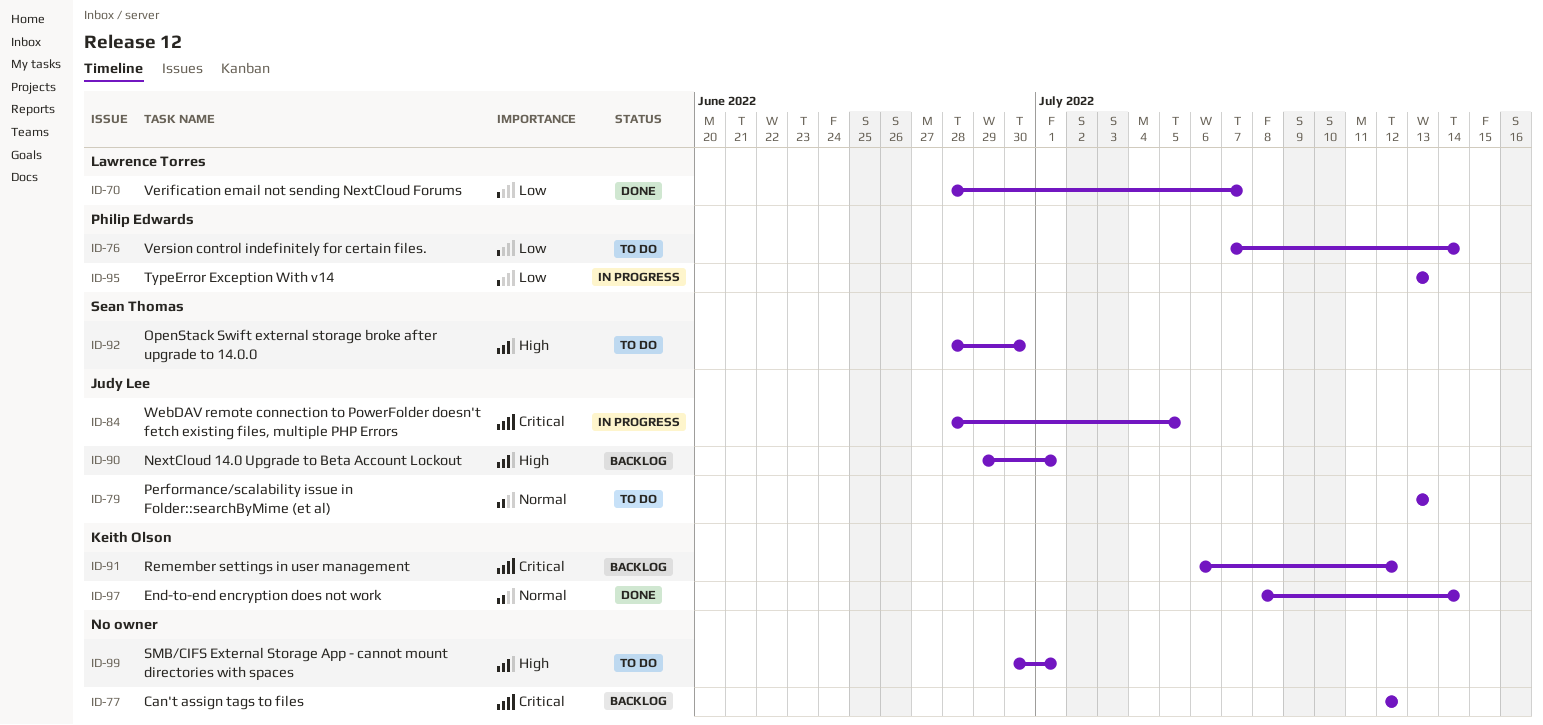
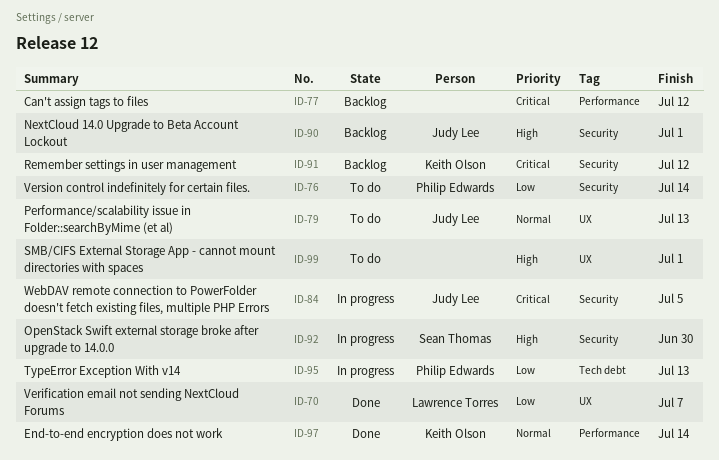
ID-92, status: To do -> In progress

